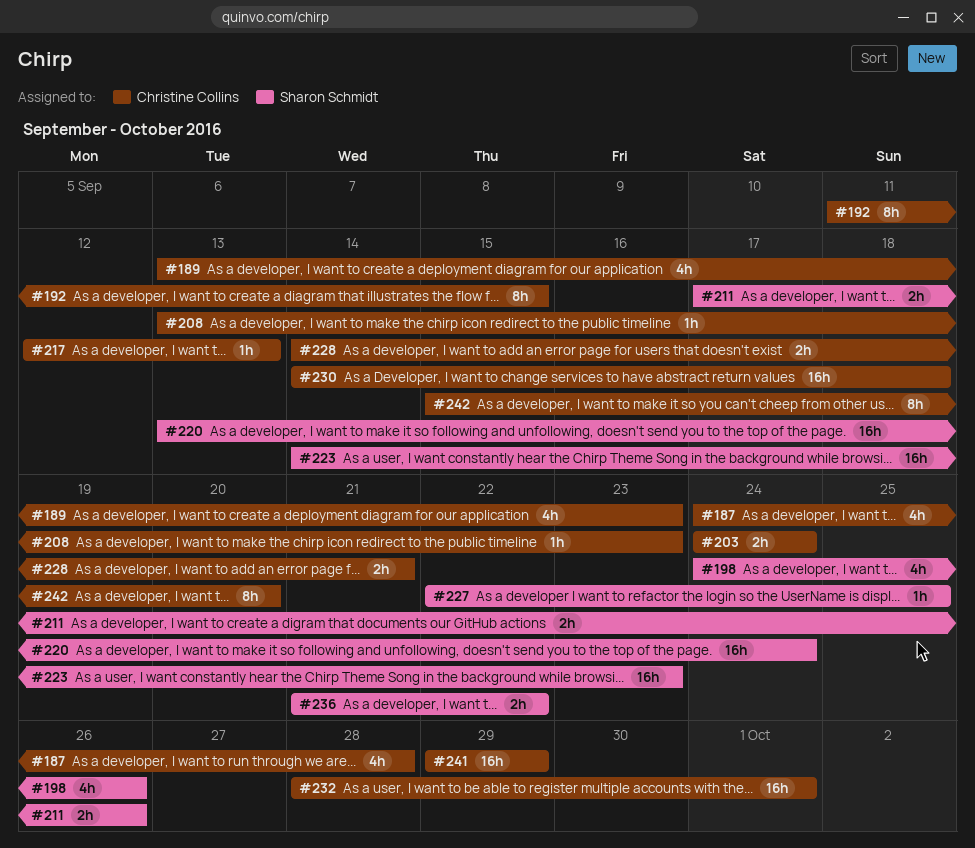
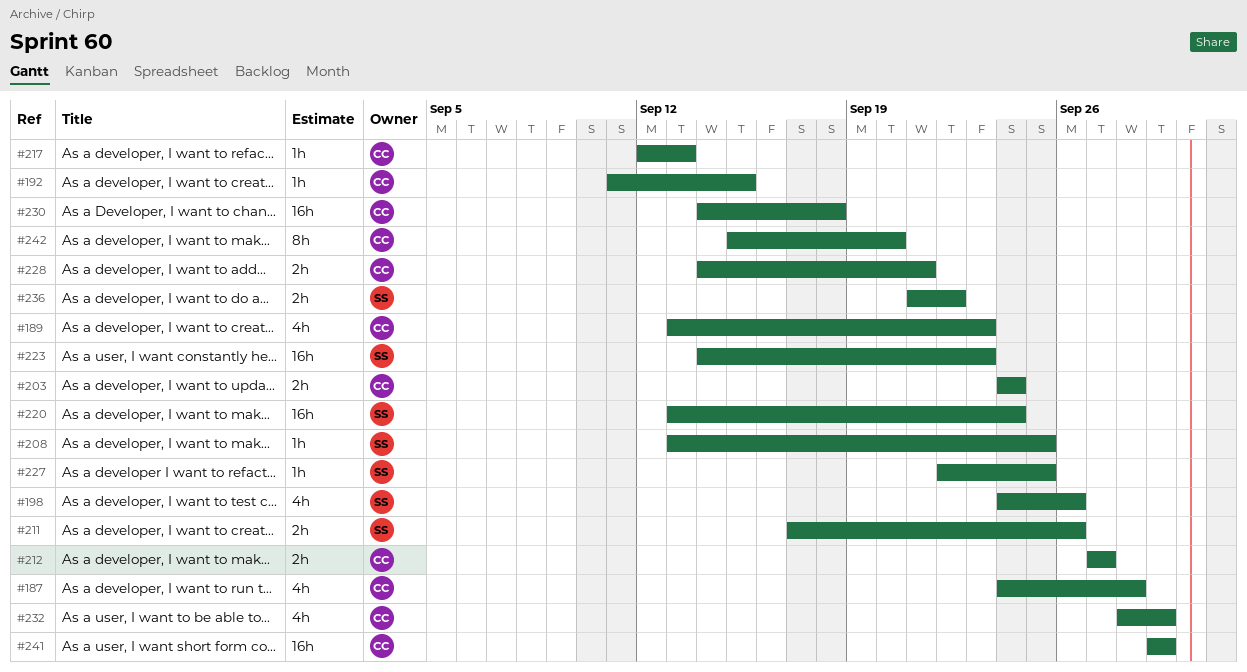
#192, estimate: 8h -> 1h
#208, owner: Christine Collins -> Sharon Schmidt
#208, due: Sep 23 -> Sep 25
#212: none -> present
#232, estimate: 16h -> 4h
#232, due: Oct 1 -> Sep 29

